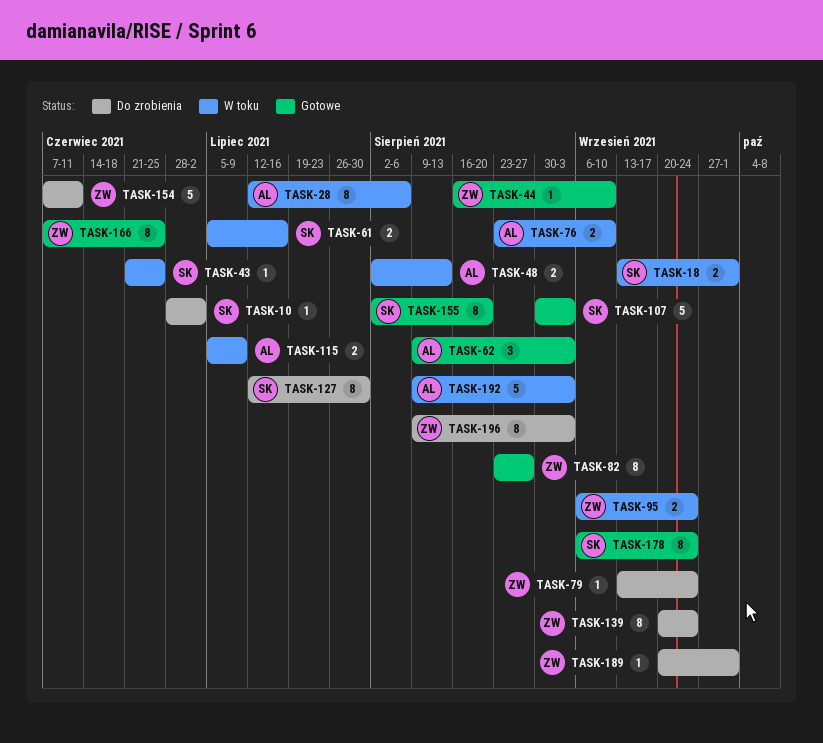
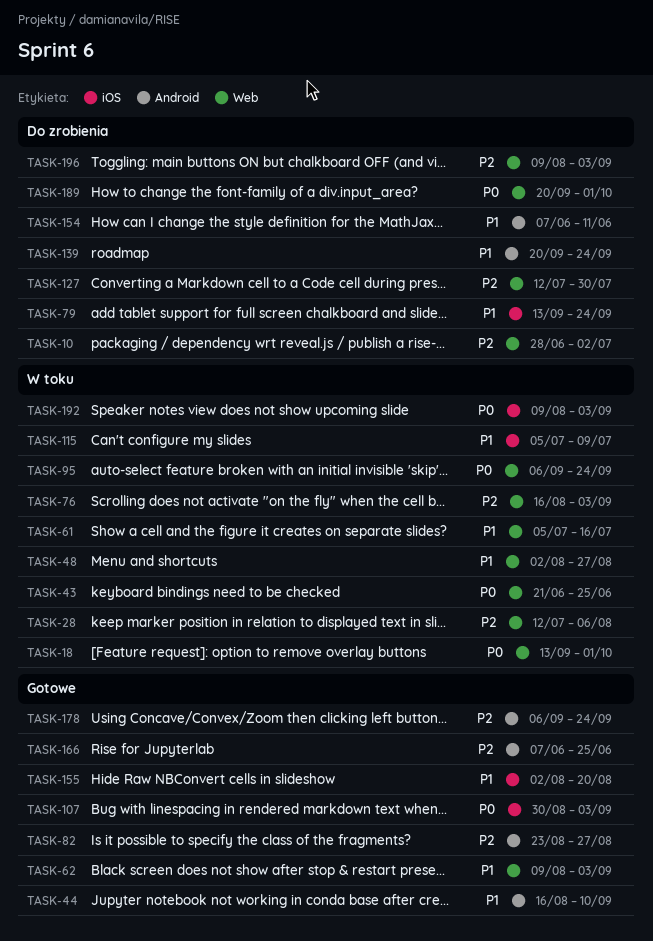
TASK-48, due: Aug 13 -> Aug 27
TASK-76, start: Aug 23 -> Aug 16
TASK-76, due: Sep 10 -> Sep 3

